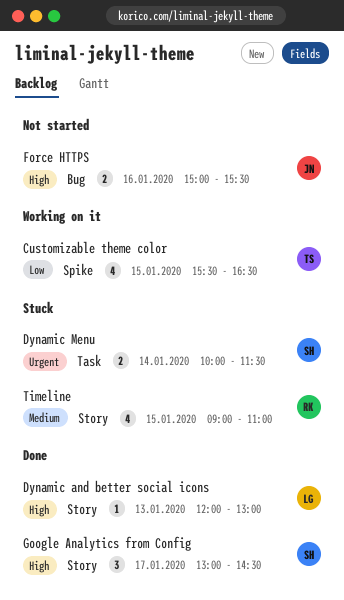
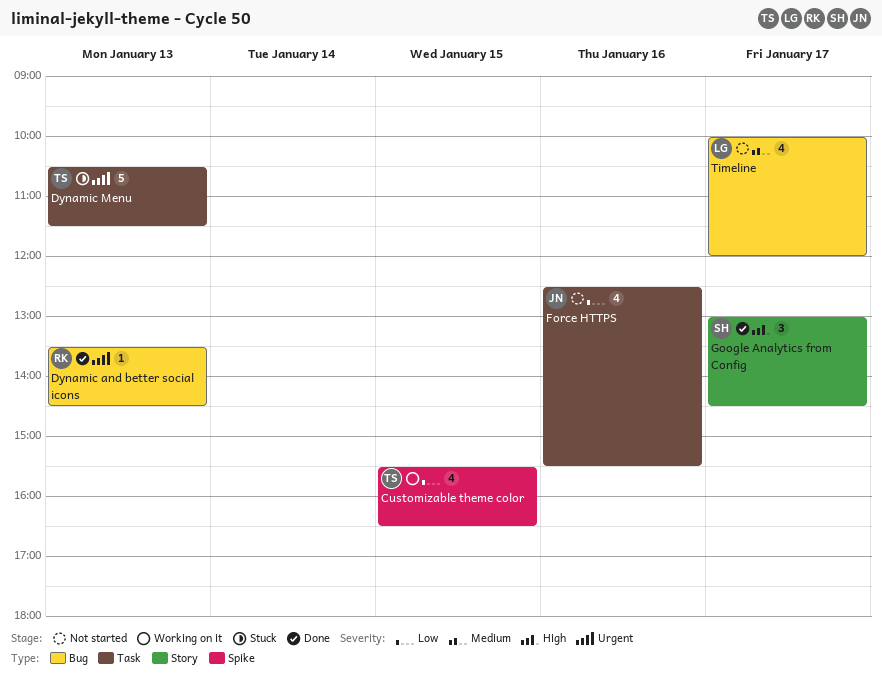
Dynamic and better social icons, owner: LG -> RK
Dynamic and better social icons, priority: High -> Urgent
Dynamic and better social icons, label: Story -> Bug
Dynamic and better social icons, begins: 12:00 -> 13:30
Dynamic and better social icons, ends: 13:00 -> 14:30
Dynamic Menu, owner: SH -> TS
Dynamic Menu, estimate: 2 -> 5
Dynamic Menu, day: Jan 14 -> Jan 13
Dynamic Menu, begins: 10:00 -> 10:30
Force HTTPS, priority: High -> Low
Force HTTPS, label: Bug -> Task
Force HTTPS, estimate: 2 -> 4
Force HTTPS, begins: 15:00 -> 12:30
Timeline, status: Stuck -> Not started
Timeline, owner: RK -> LG
Timeline, label: Story -> Bug
Timeline, day: Jan 15 -> Jan 17
Timeline, begins: 09:00 -> 10:00
Timeline, ends: 11:00 -> 12:00

